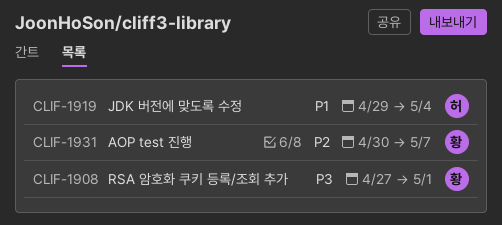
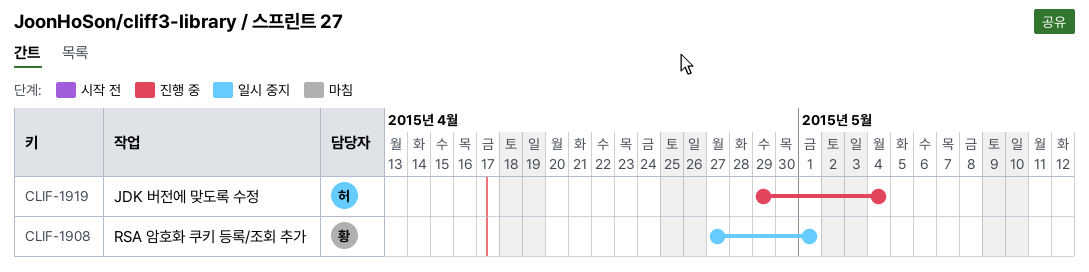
CLIF-1931: present -> none

